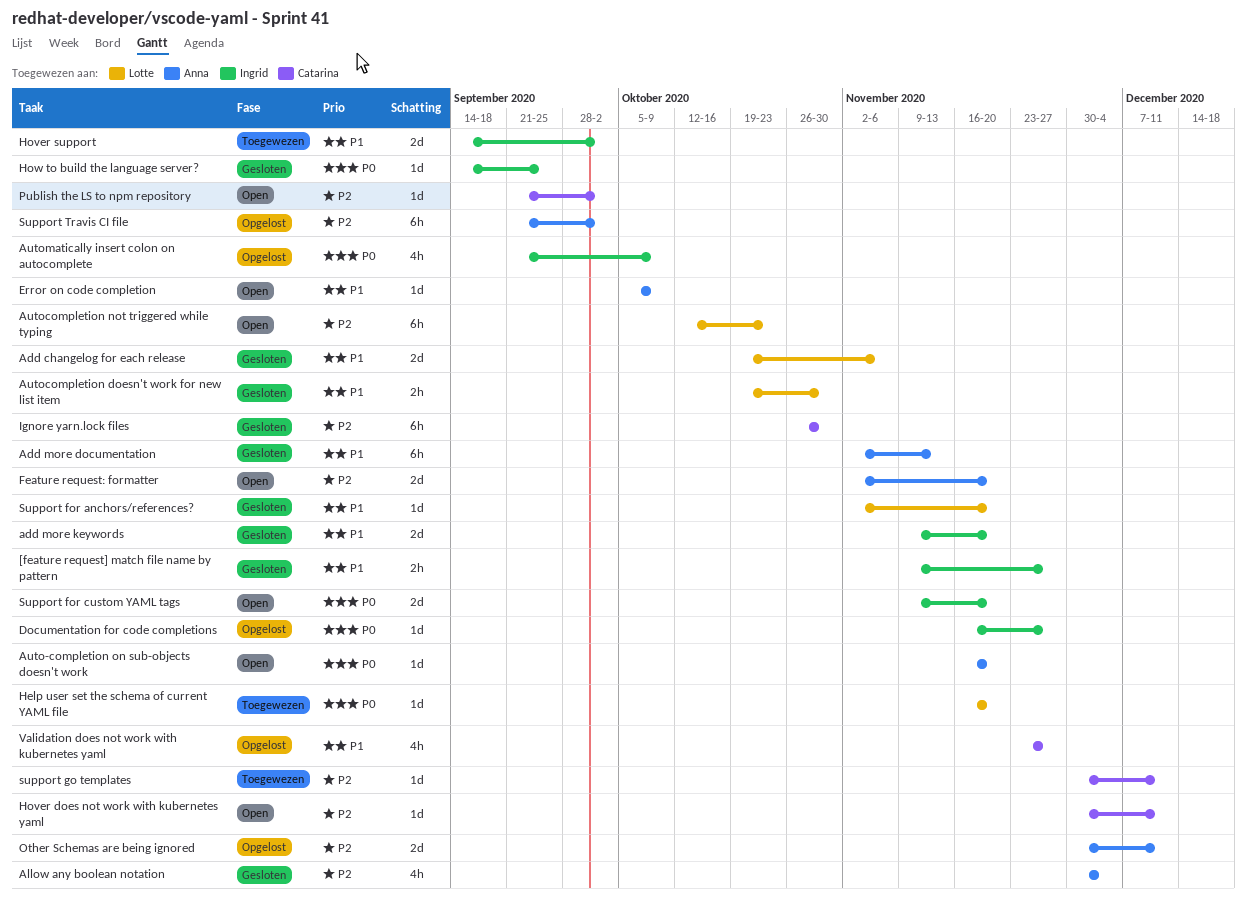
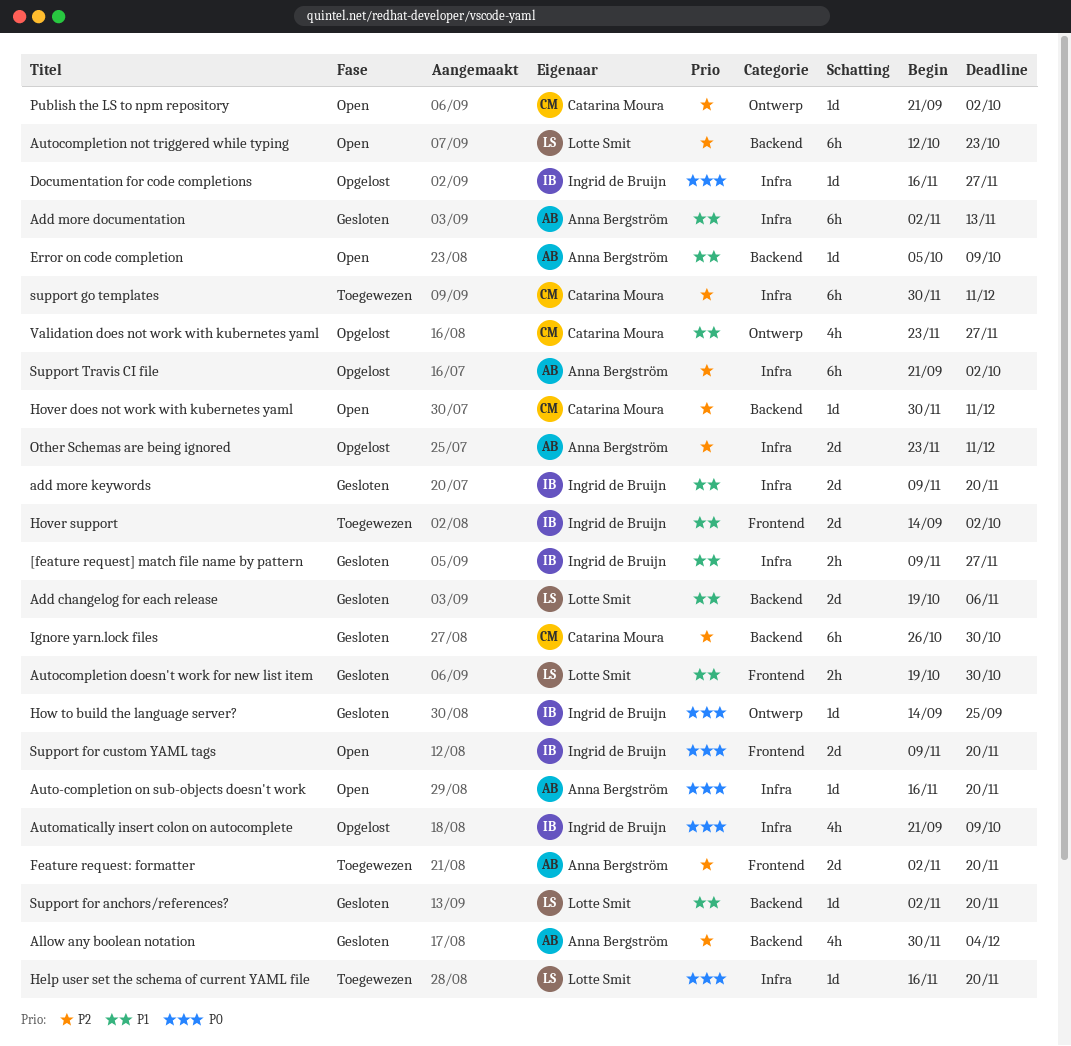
Feature request: formatter, status: Open -> Toegewezen
Other Schemas are being ignored, start: Nov 30 -> Nov 23
support go templates, estimate: 1d -> 6h

